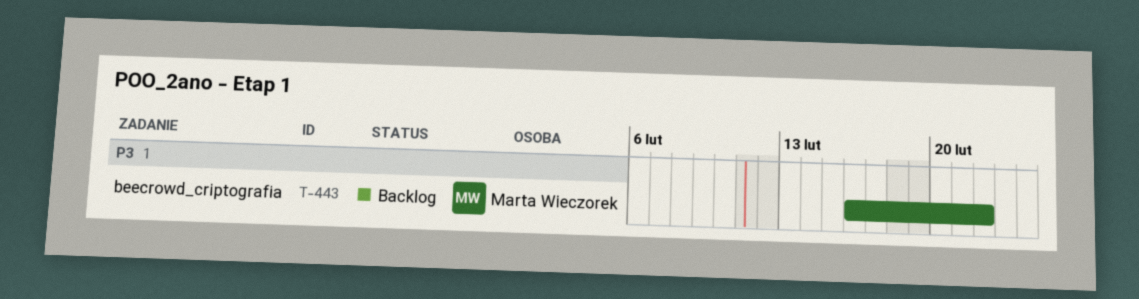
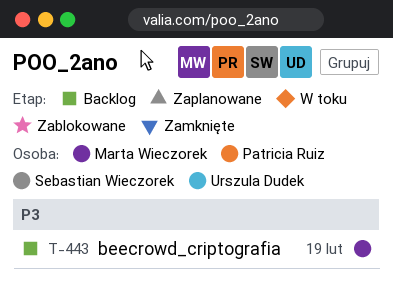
T-443, due: Feb 22 -> Feb 19

